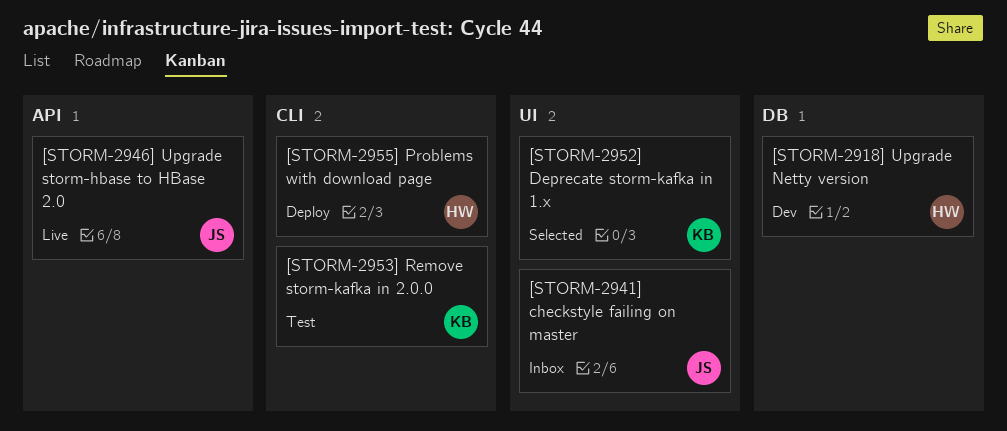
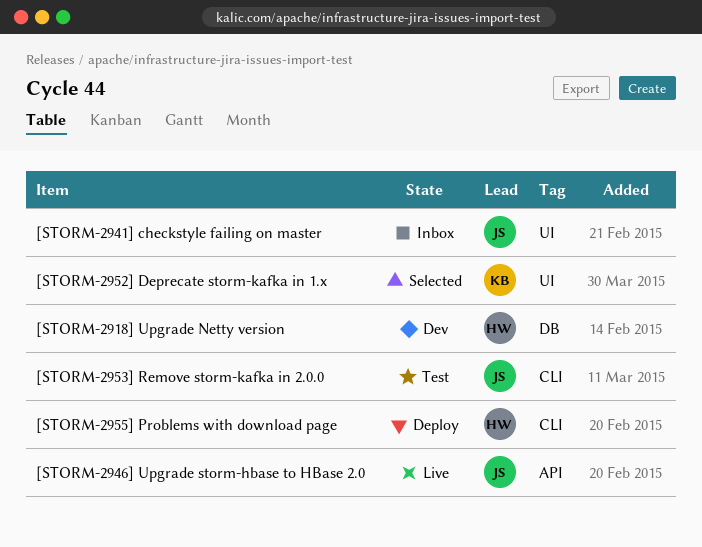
[STORM-2953] Remove storm-kafka in 2.0.0, owner: KB -> JS

